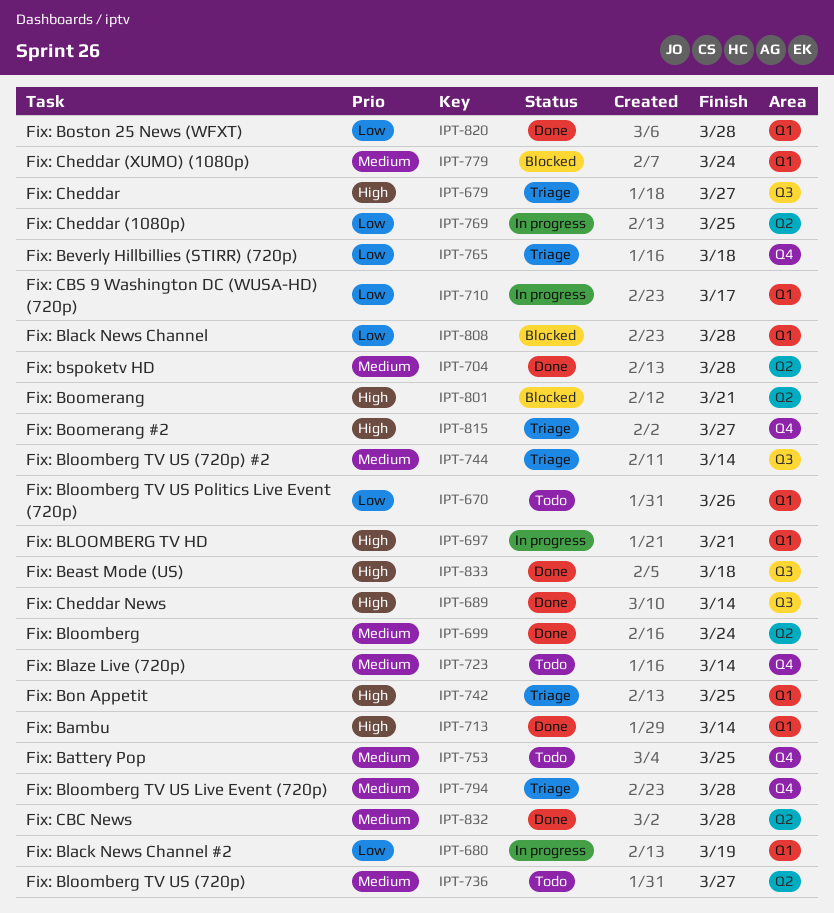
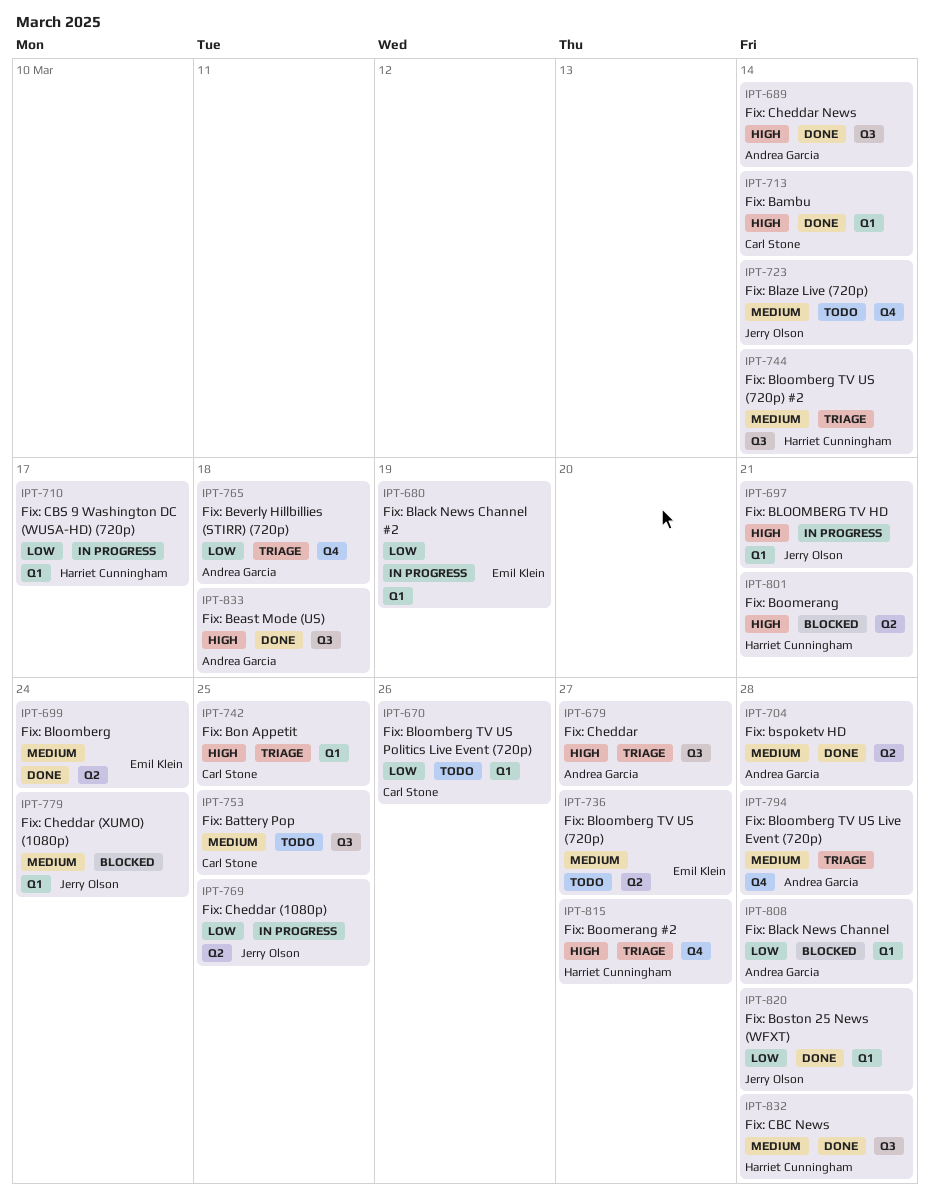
IPT-753, label: Q4 -> Q3
IPT-832, label: Q2 -> Q3

